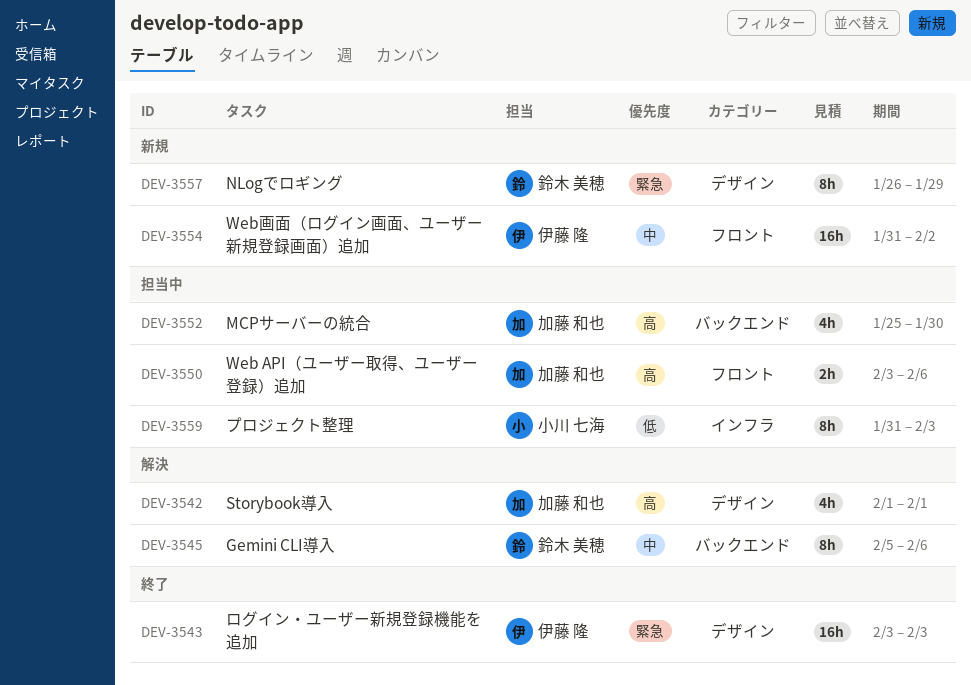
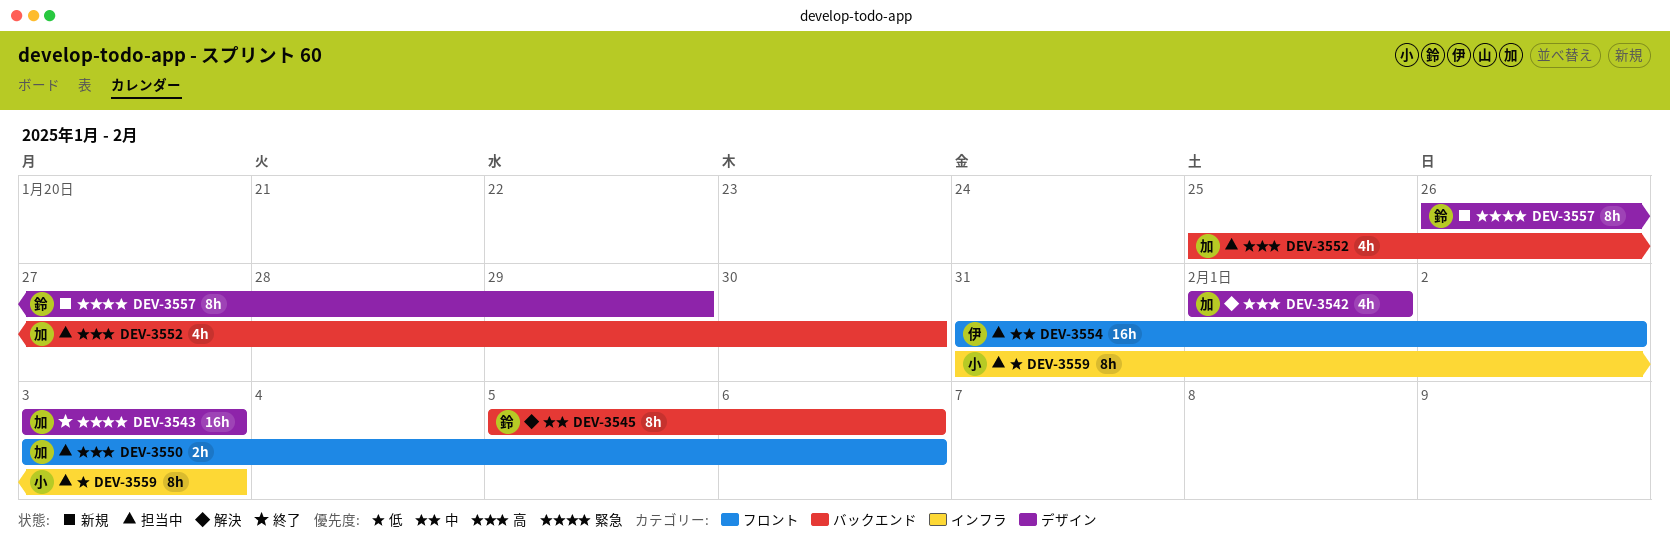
DEV-3543, owner: 伊藤 隆 -> 加藤 和也
DEV-3554, status: 新規 -> 担当中

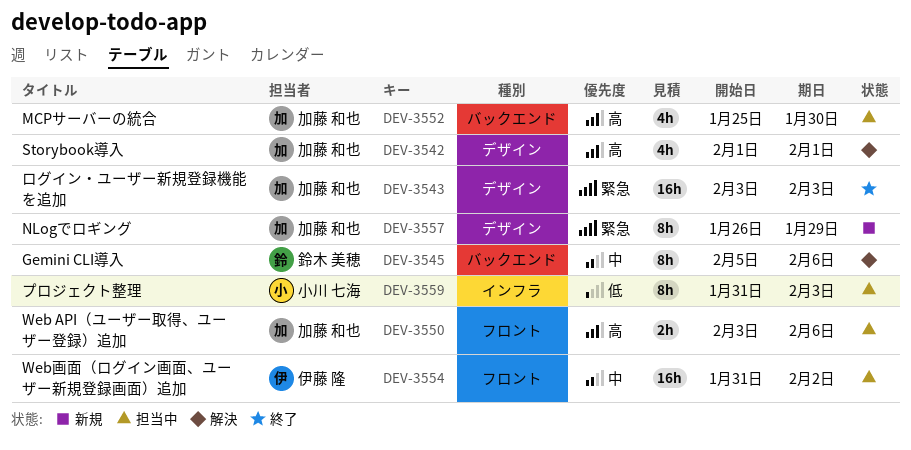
DEV-3557, owner: 鈴木 美穂 -> 加藤 和也

